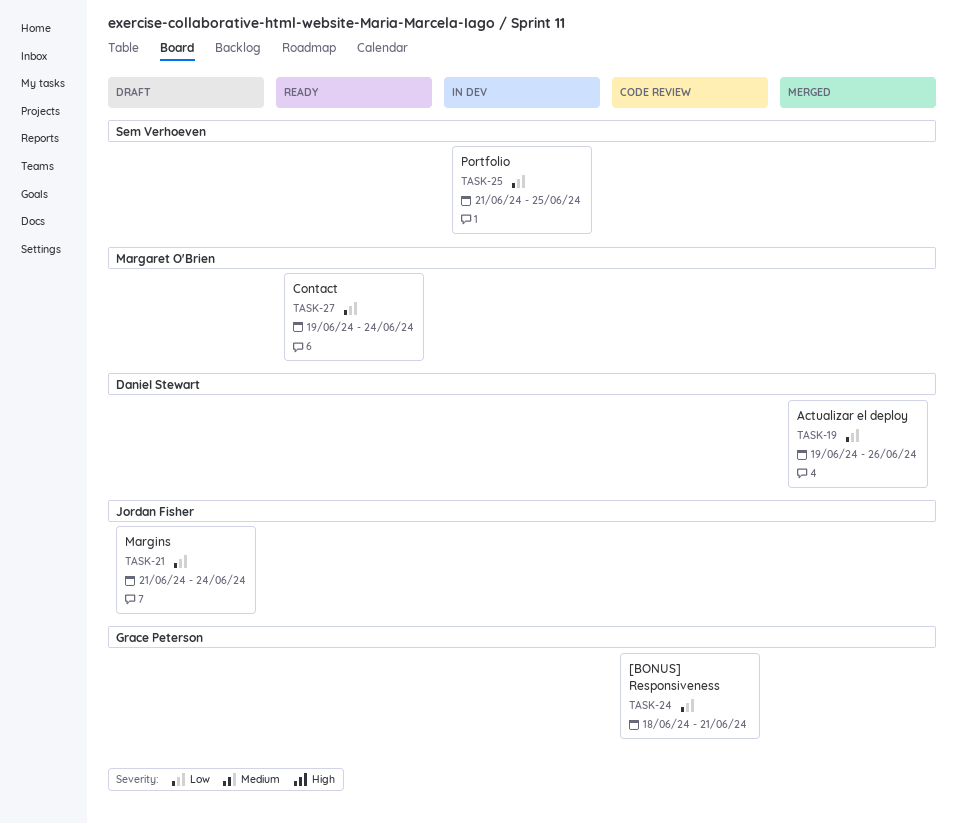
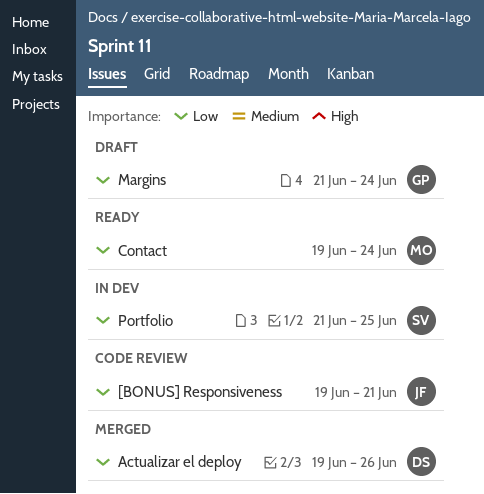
[BONUS] Responsiveness, owner: Grace Peterson -> Jordan Fisher
[BONUS] Responsiveness, start: Jun 18 -> Jun 19
Margins, owner: Jordan Fisher -> Grace Peterson

